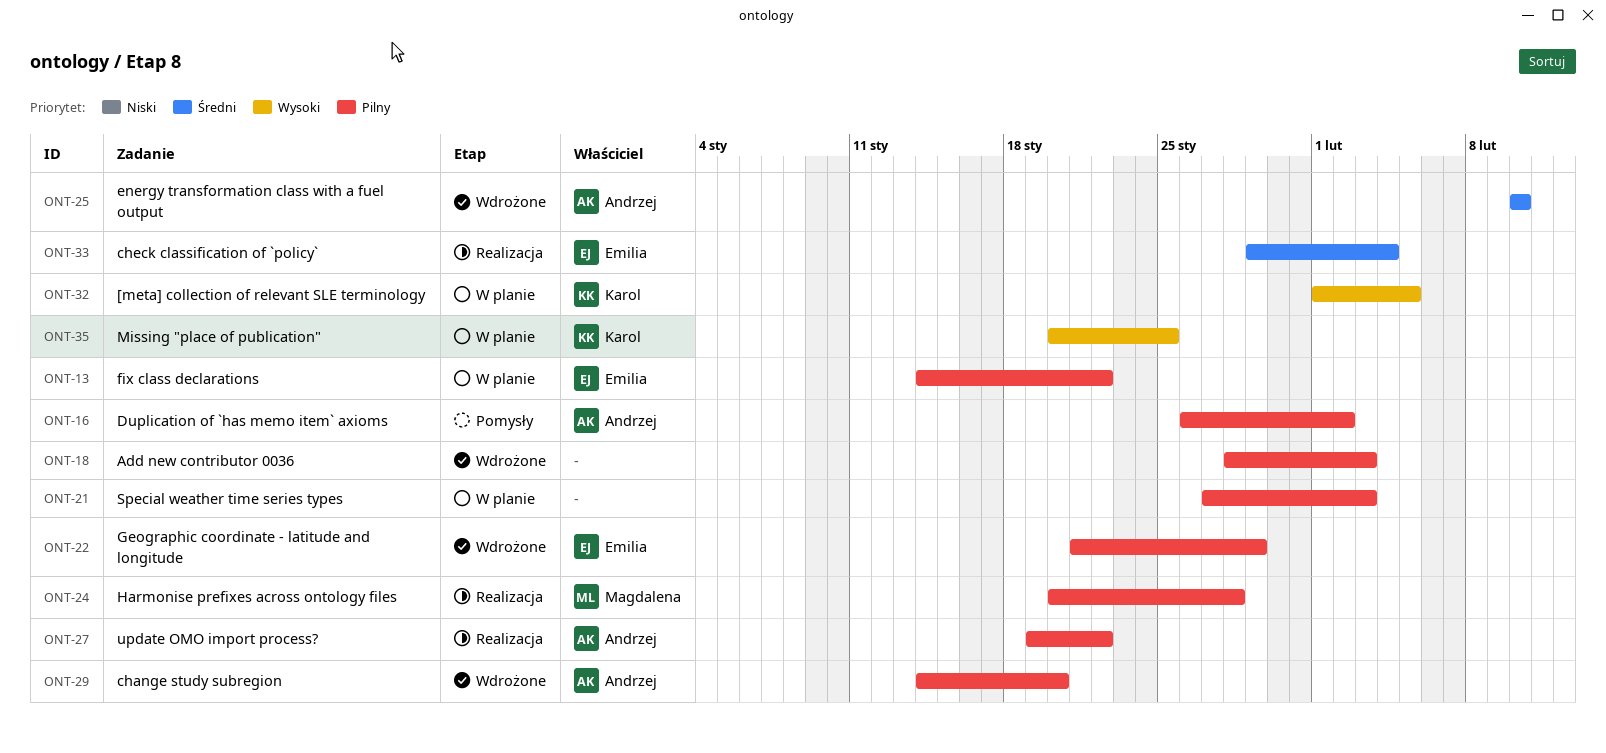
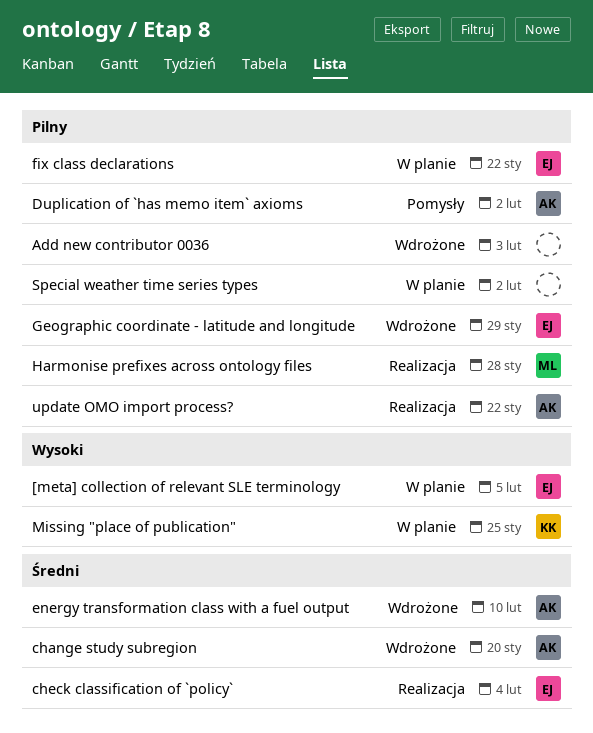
[meta] collection of relevant SLE terminology, owner: Karol -> Emilia
change study subregion, priority: Pilny -> Średni
Special weather time series types, due: Feb 3 -> Feb 2

